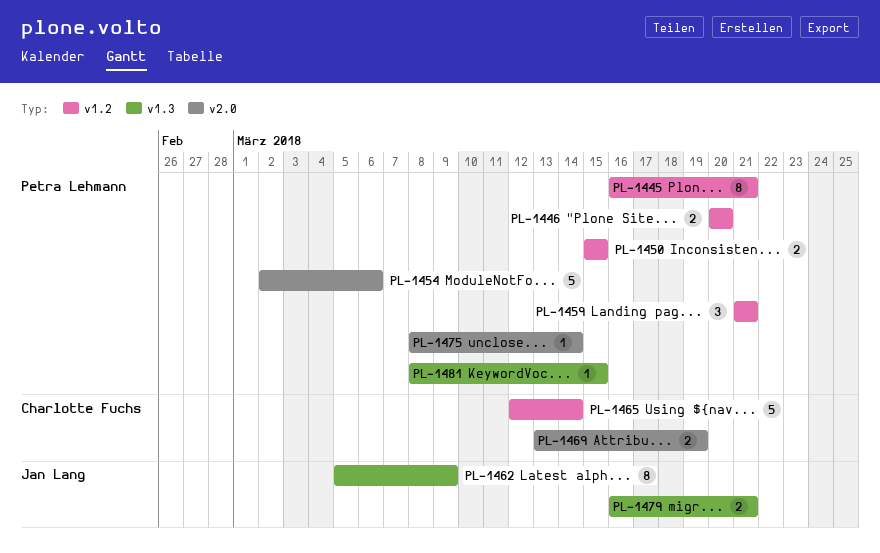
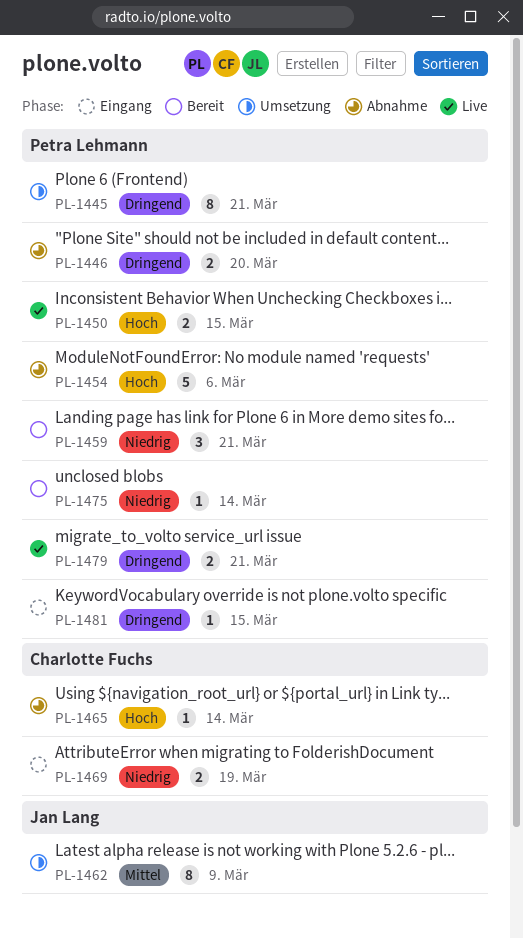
PL-1465, estimate: 5 -> 1
PL-1479, owner: Jan Lang -> Petra Lehmann

